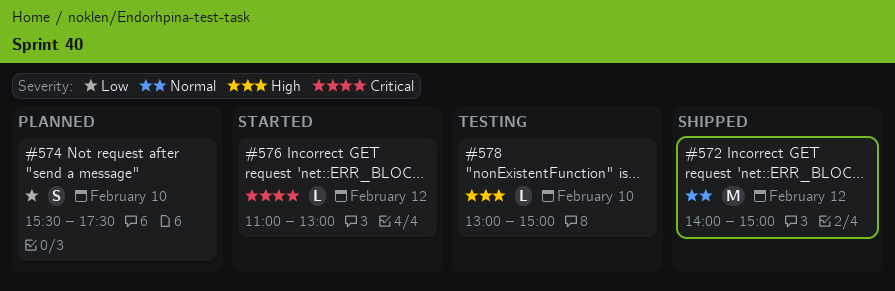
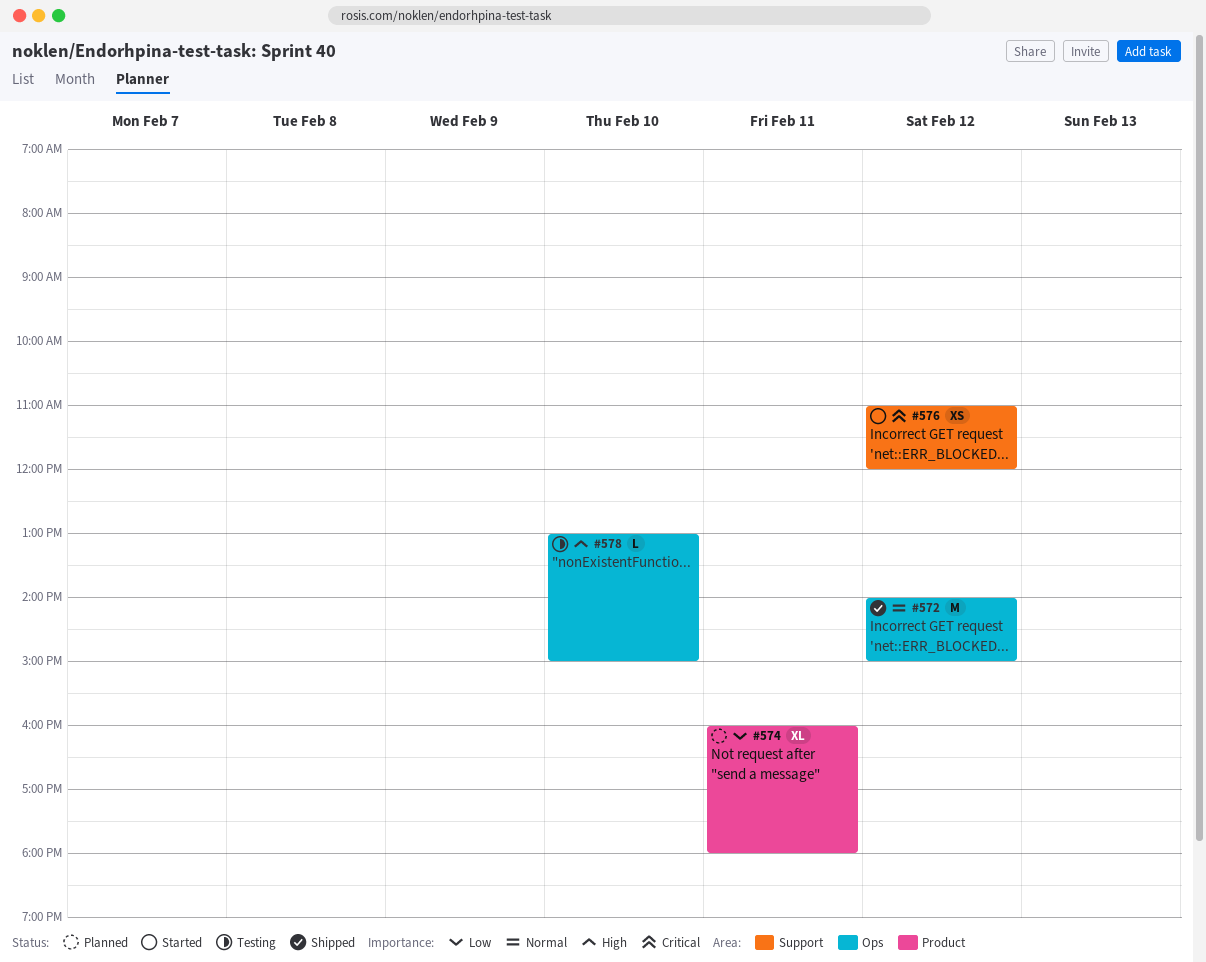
#574, estimate: S -> XL
#574, day: Feb 10 -> Feb 11
#574, begins: 15:30 -> 16:00
#574, ends: 17:30 -> 18:00
#576, estimate: L -> XS
#576, ends: 13:00 -> 12:00

